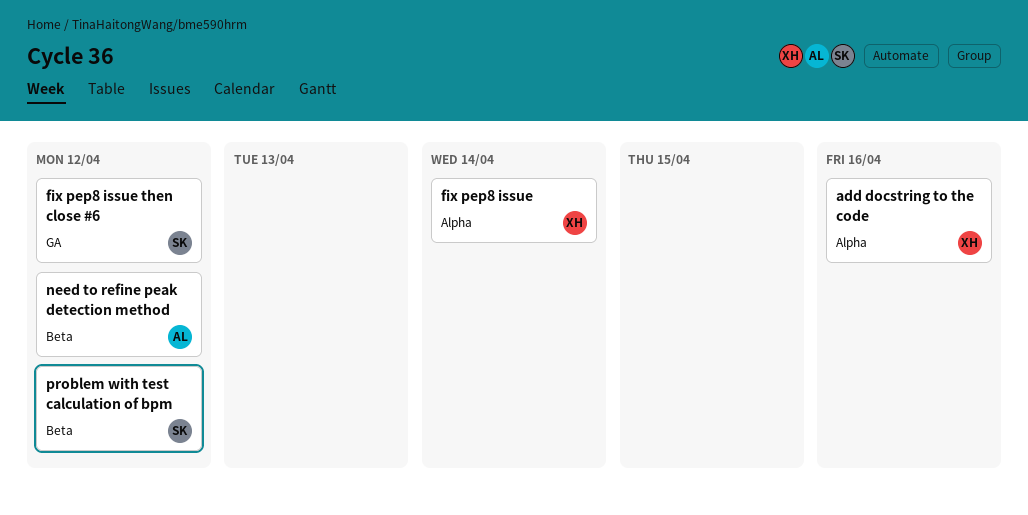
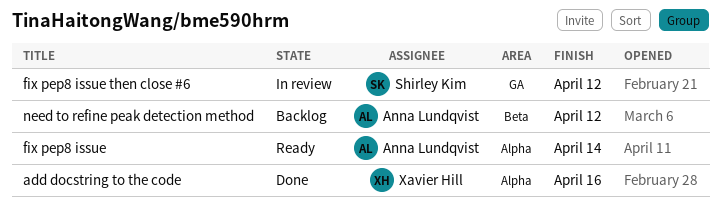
fix pep8 issue, owner: Xavier Hill -> Anna Lundqvist
problem with test calculation of bpm: present -> none

